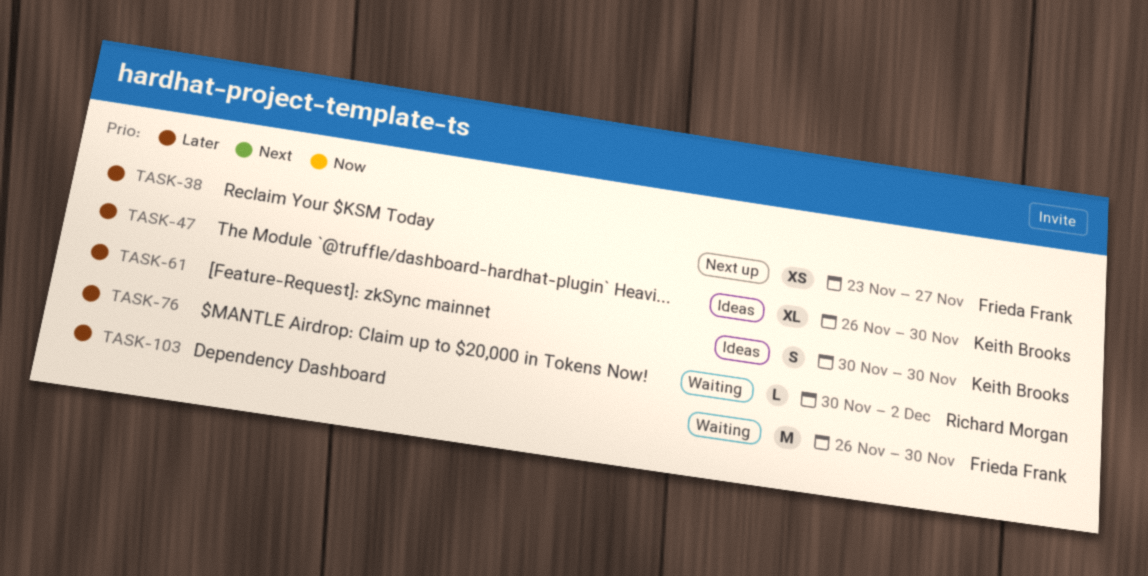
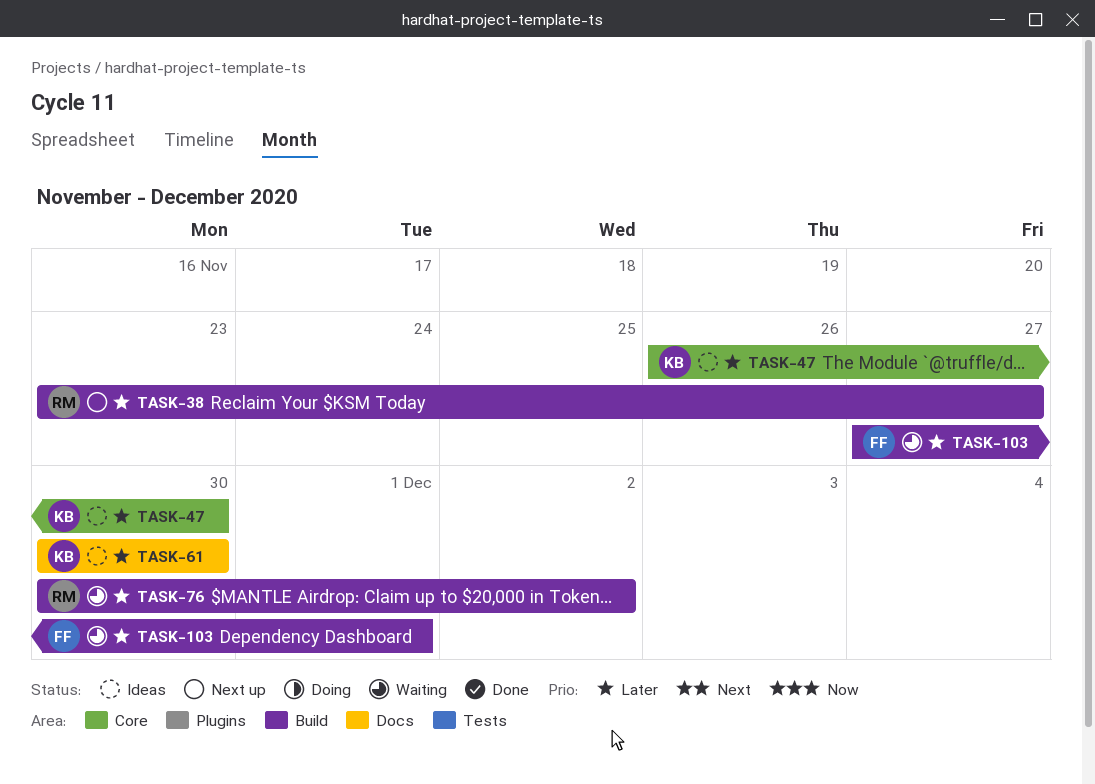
TASK-38, owner: Frieda Frank -> Richard Morgan
TASK-103, start: Nov 26 -> Nov 27
TASK-103, due: Nov 30 -> Dec 1

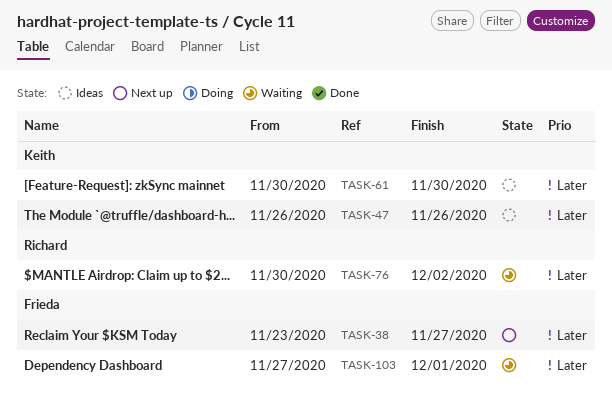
TASK-38, owner: Richard -> Frieda
TASK-47, due: Nov 30 -> Nov 26

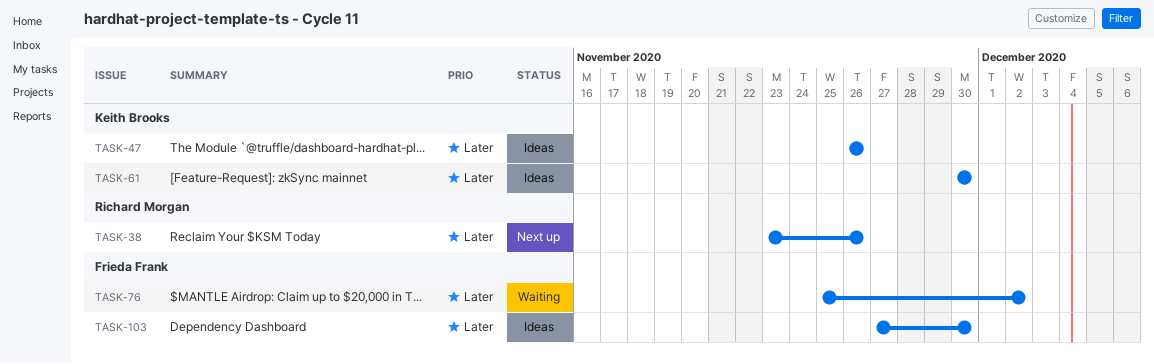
TASK-38, owner: Frieda Frank -> Richard Morgan
TASK-38, due: Nov 27 -> Nov 26
TASK-76, owner: Richard Morgan -> Frieda Frank
TASK-76, start: Nov 30 -> Nov 25
TASK-103, status: Waiting -> Ideas
TASK-103, due: Dec 1 -> Nov 30

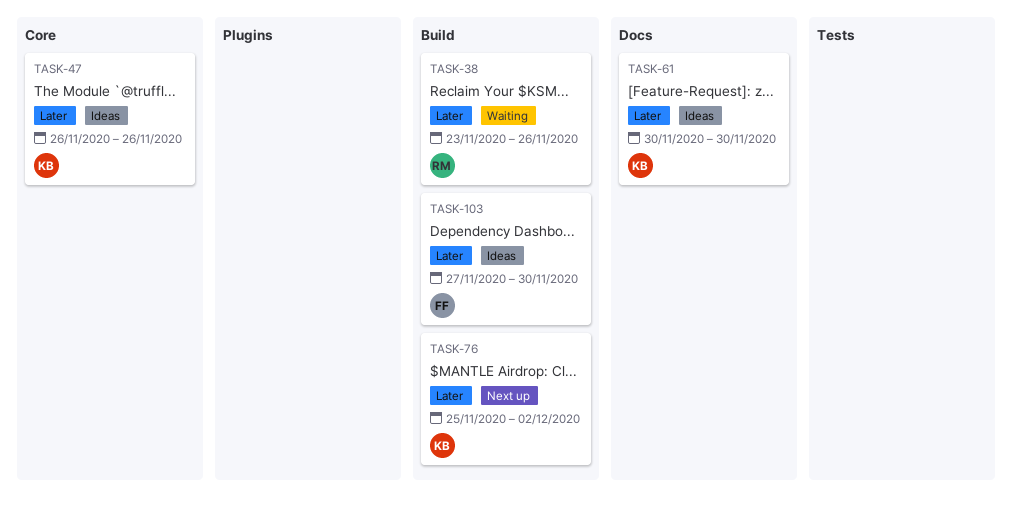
TASK-38, status: Next up -> Waiting
TASK-76, status: Waiting -> Next up
TASK-76, owner: Frieda Frank -> Keith Brooks

